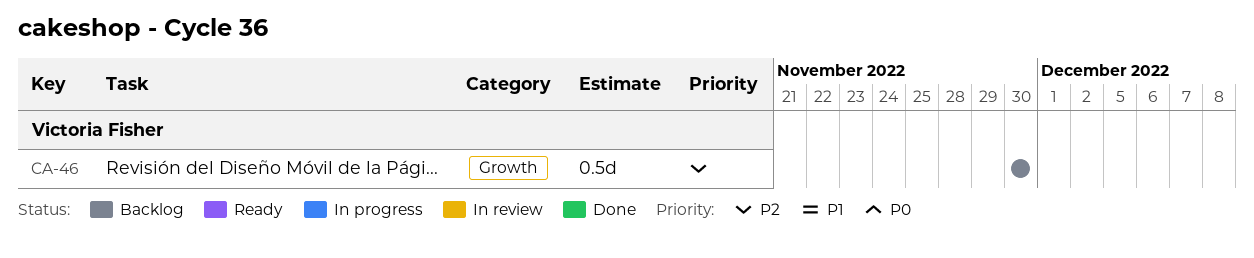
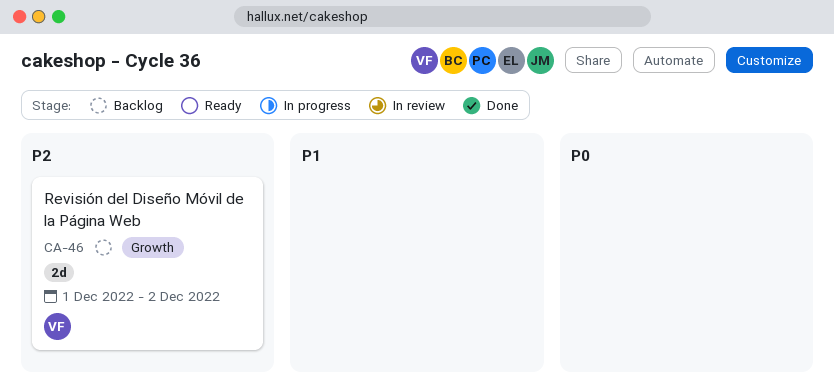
CA-46, estimate: 0.5d -> 2d
CA-46, start: Nov 30 -> Dec 1
CA-46, due: Nov 30 -> Dec 2

